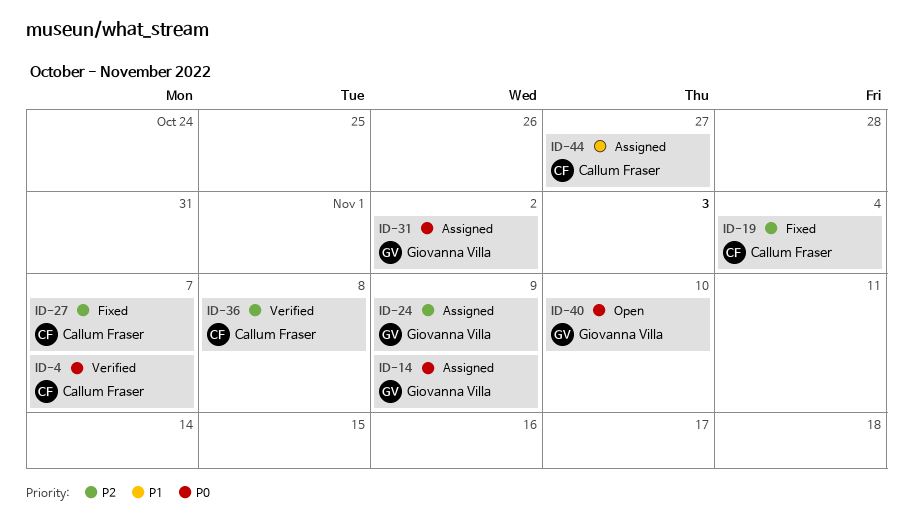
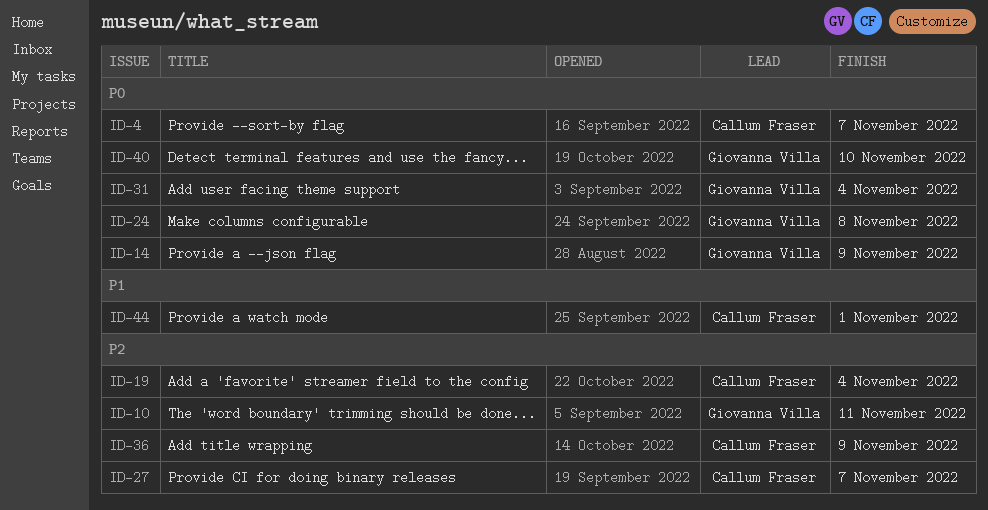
ID-10: none -> present
ID-24, priority: P2 -> P0
ID-24, due: Nov 9 -> Nov 8
ID-31, due: Nov 2 -> Nov 4
ID-36, due: Nov 8 -> Nov 9
ID-44, due: Oct 27 -> Nov 1

